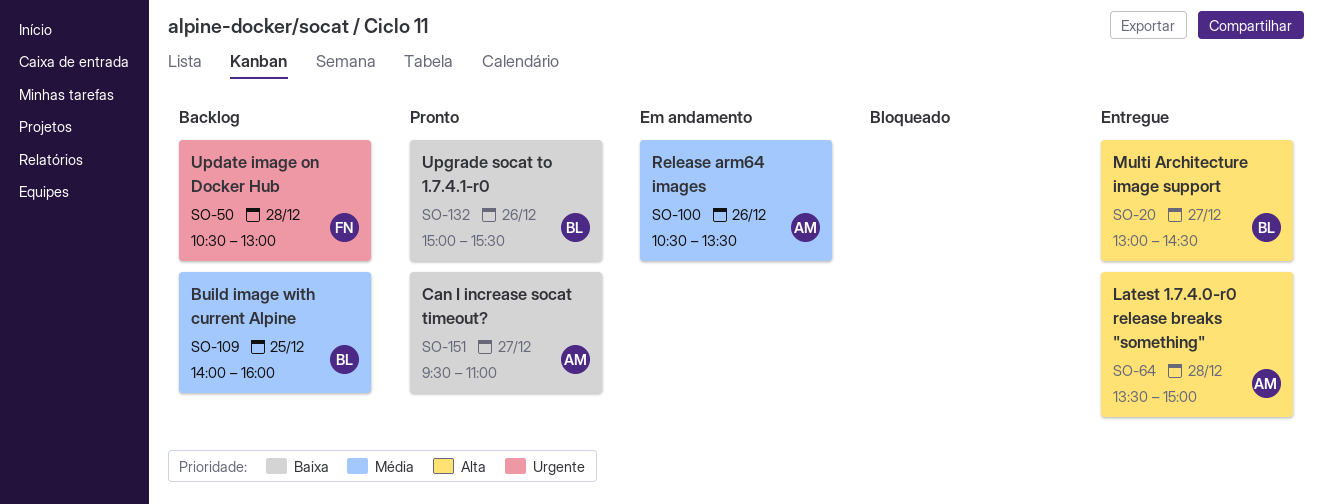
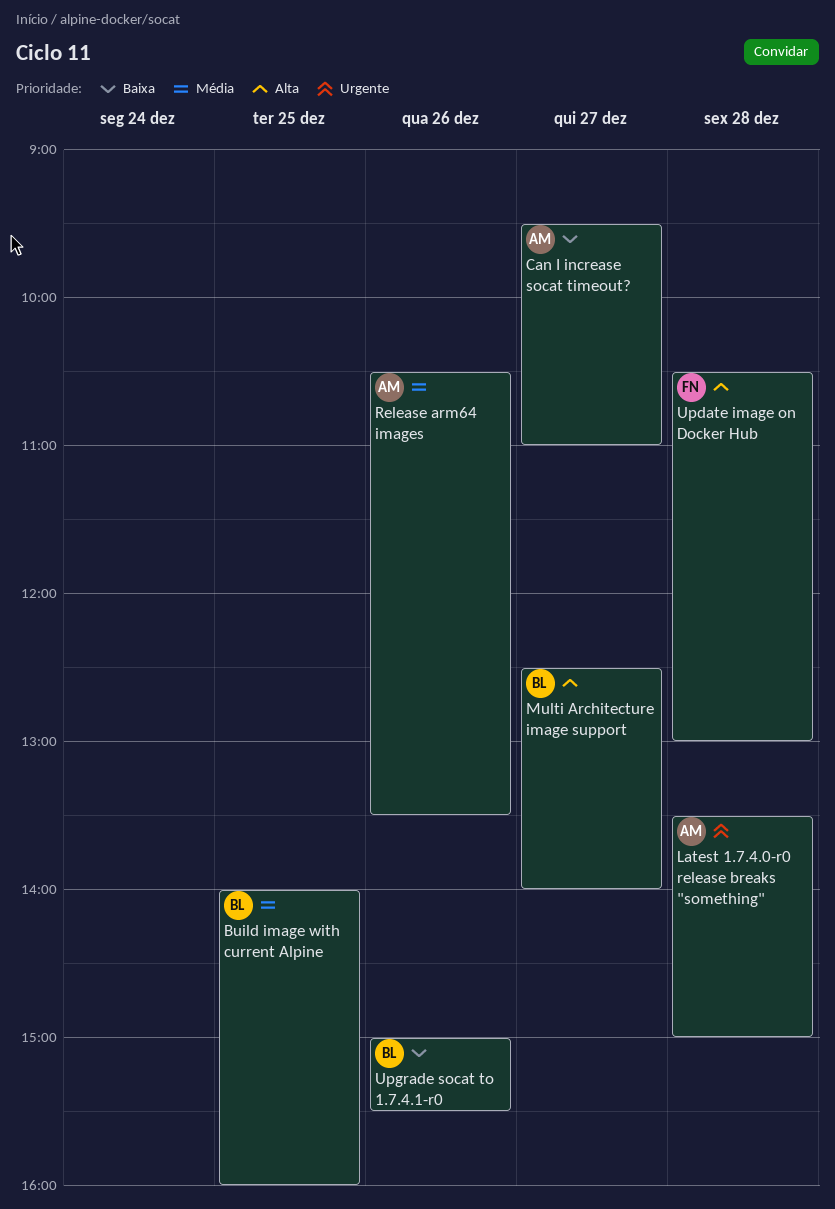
Latest 1.7.4.0-r0 release breaks "something", priority: Alta -> Urgente
Multi Architecture image support, begins: 13:00 -> 12:30
Multi Architecture image support, ends: 14:30 -> 14:00
Update image on Docker Hub, priority: Urgente -> Alta

